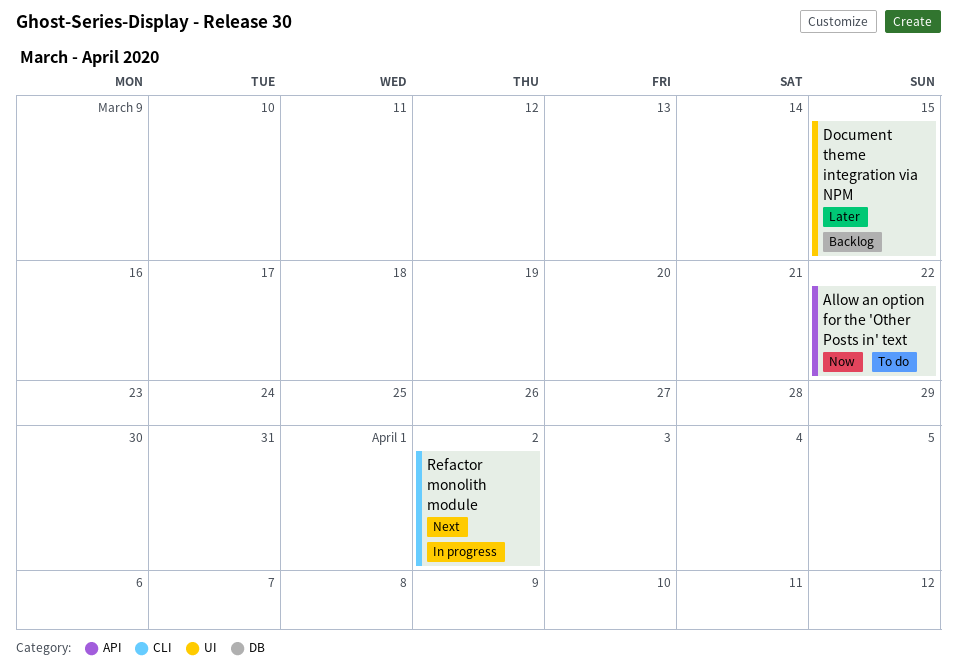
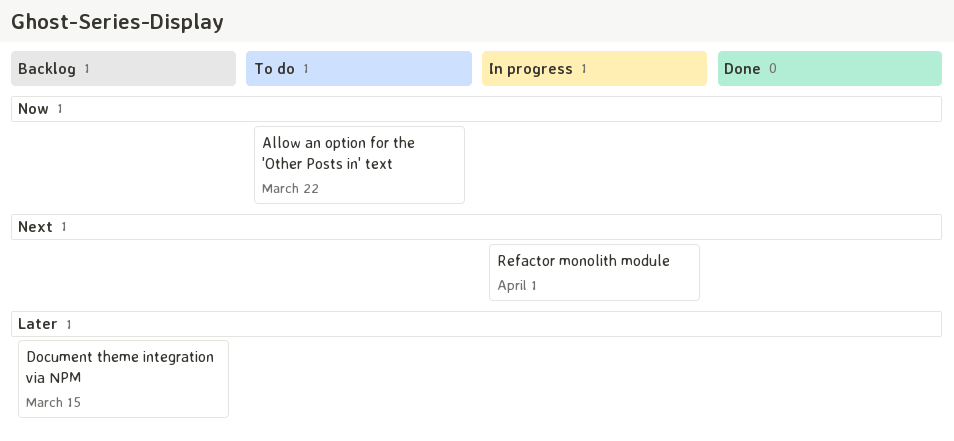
Refactor monolith module, due: Apr 2 -> Apr 1

